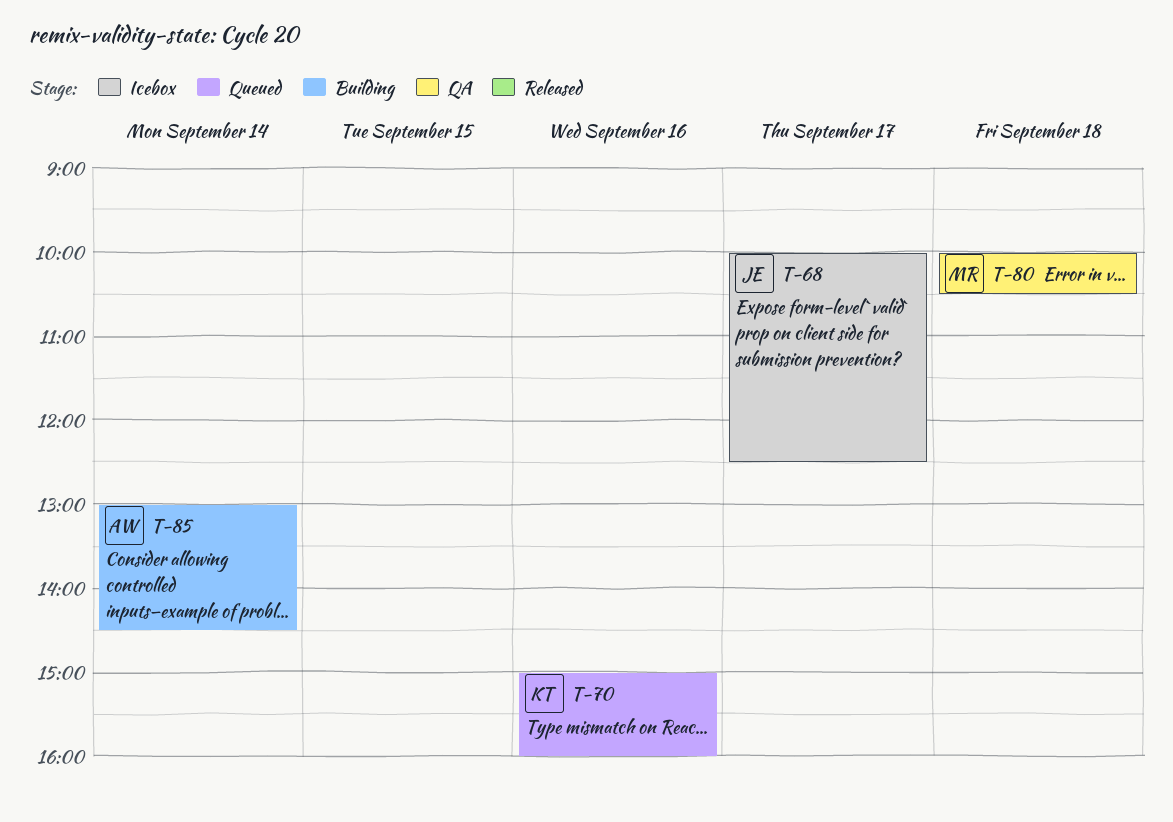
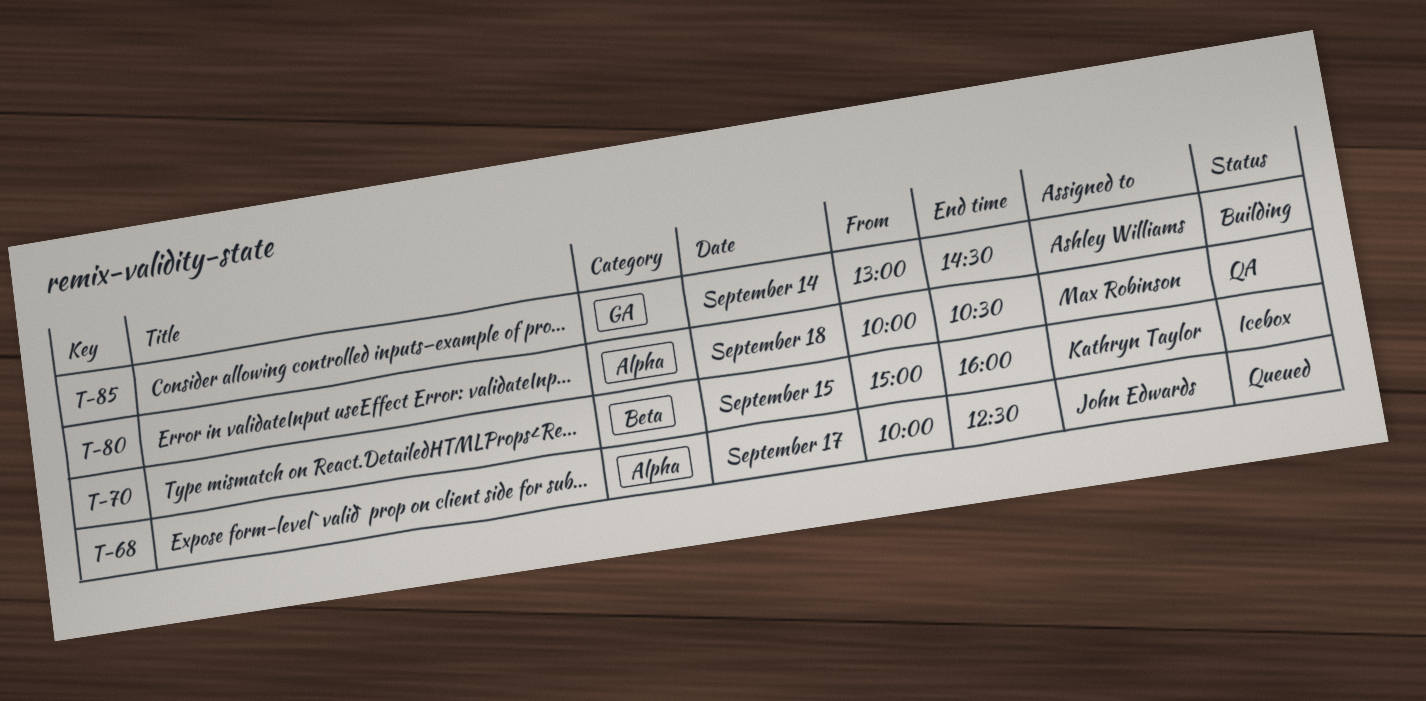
T-68, status: Icebox -> Queued
T-70, status: Queued -> Icebox
T-70, day: Sep 16 -> Sep 15

